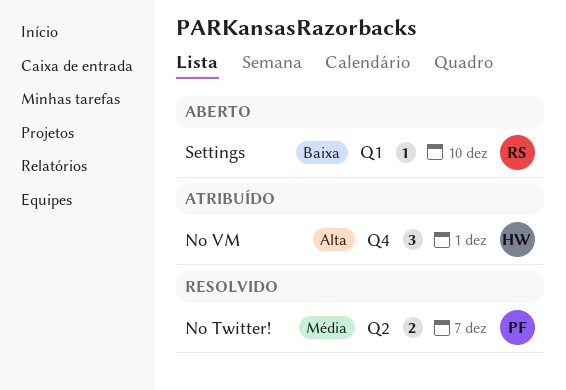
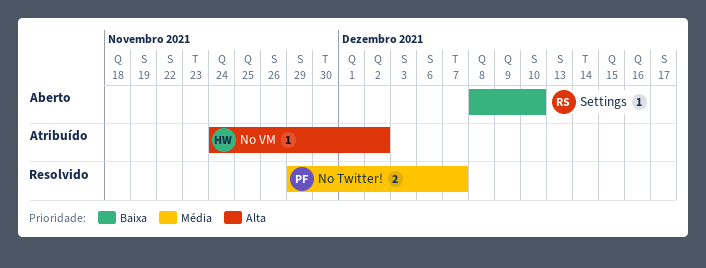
No VM, estimate: 3 -> 1
No VM, due: Dec 1 -> Dec 2

